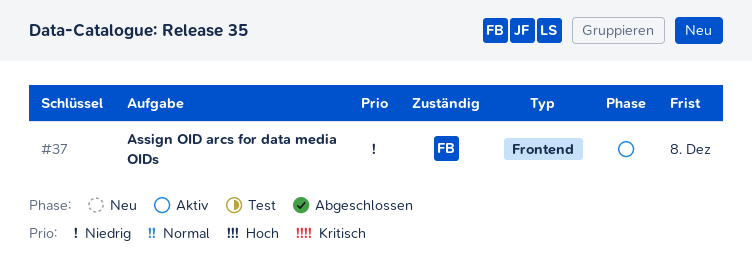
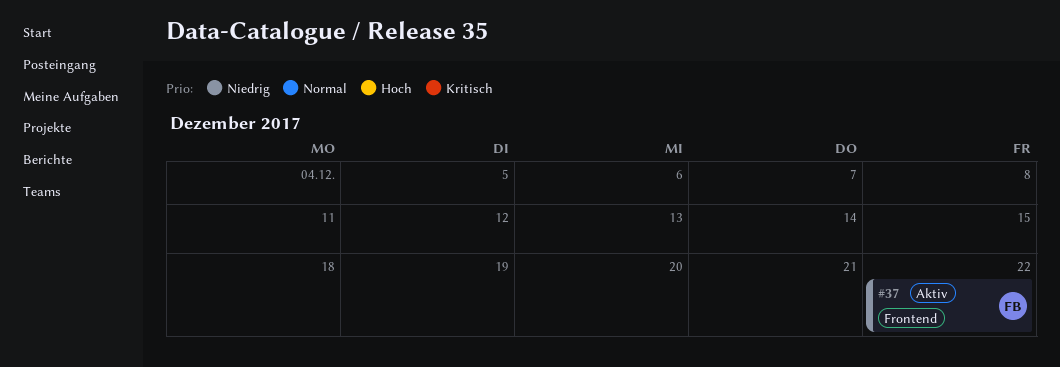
#37, due: Dec 8 -> Dec 22

